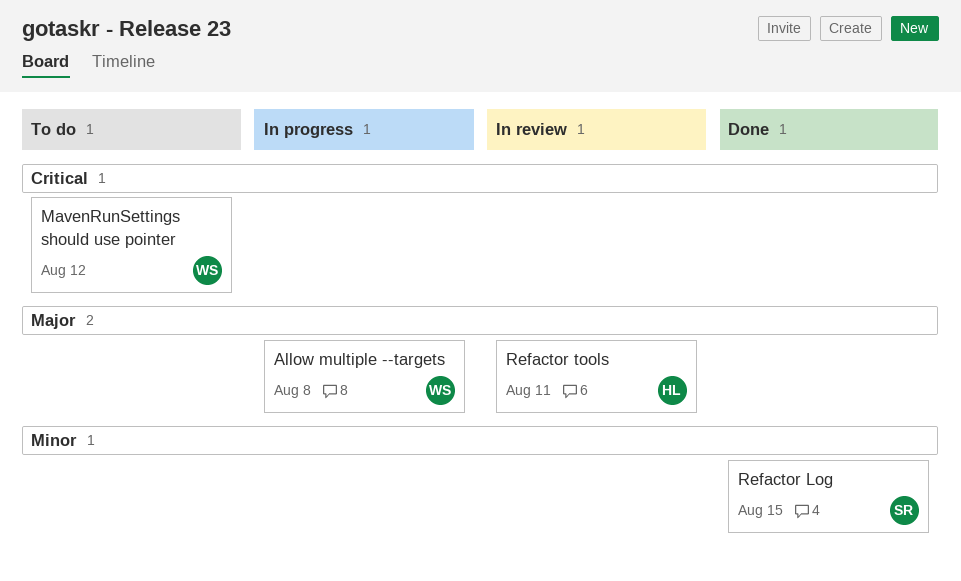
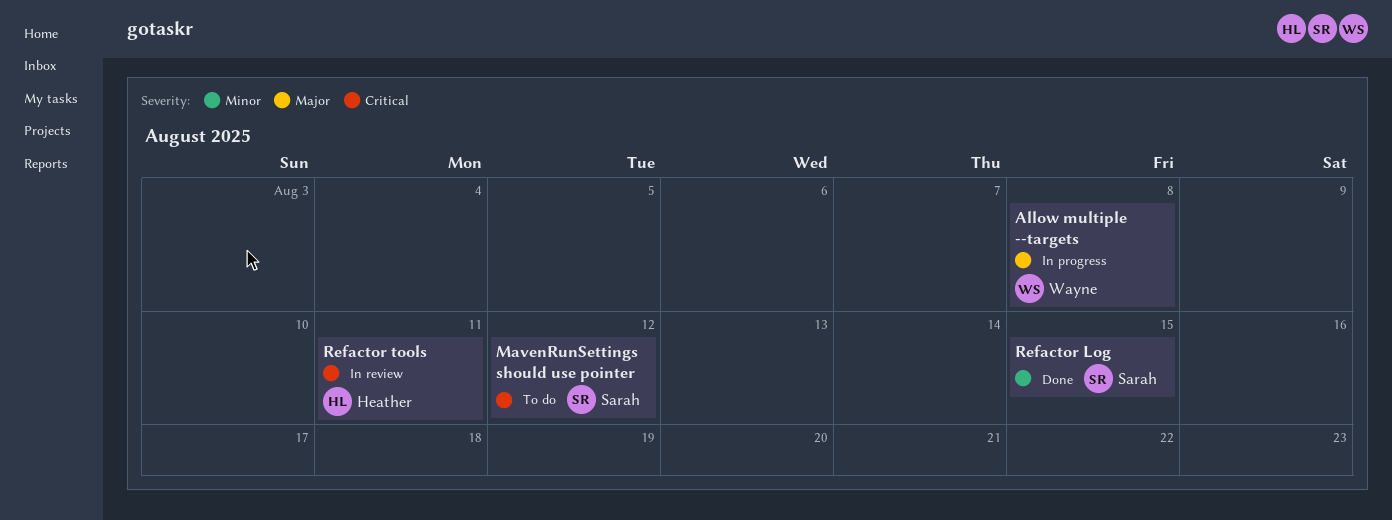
MavenRunSettings should use pointer, owner: Wayne -> Sarah
Refactor tools, priority: Major -> Critical

